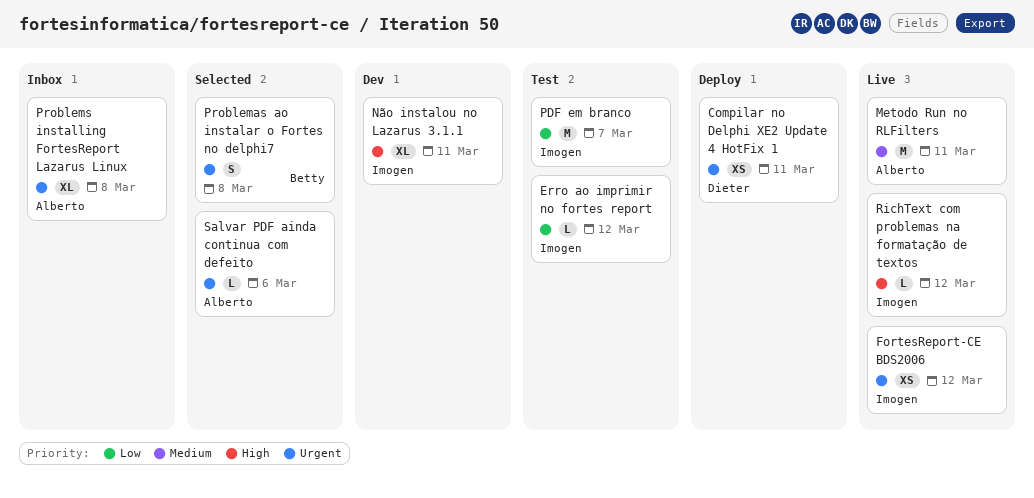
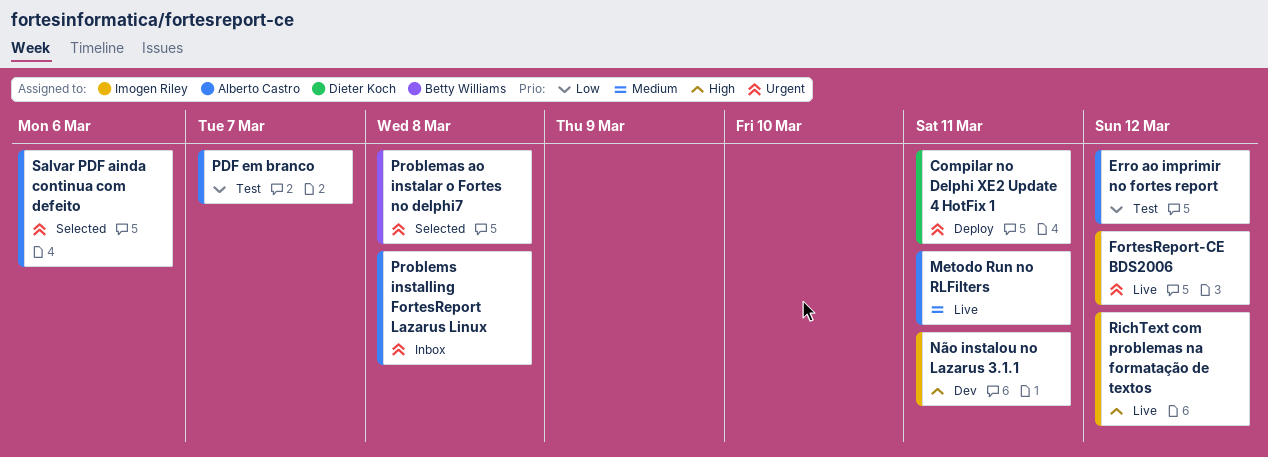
Erro ao imprimir no fortes report, owner: Imogen Riley -> Alberto Castro
PDF em branco, owner: Imogen Riley -> Alberto Castro

